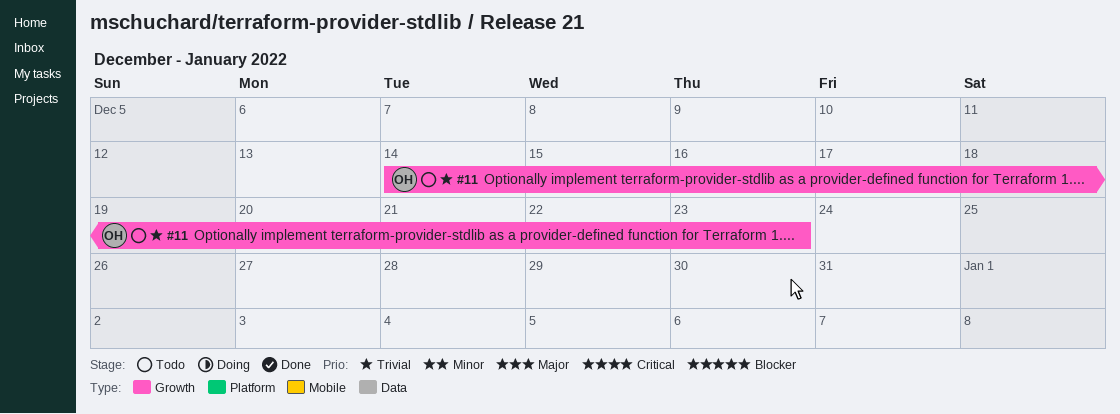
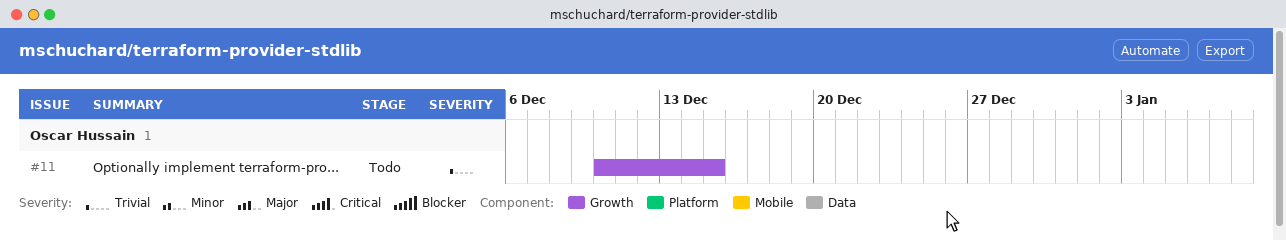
#11, start: Dec 14 -> Dec 10
#11, due: Dec 23 -> Dec 15

